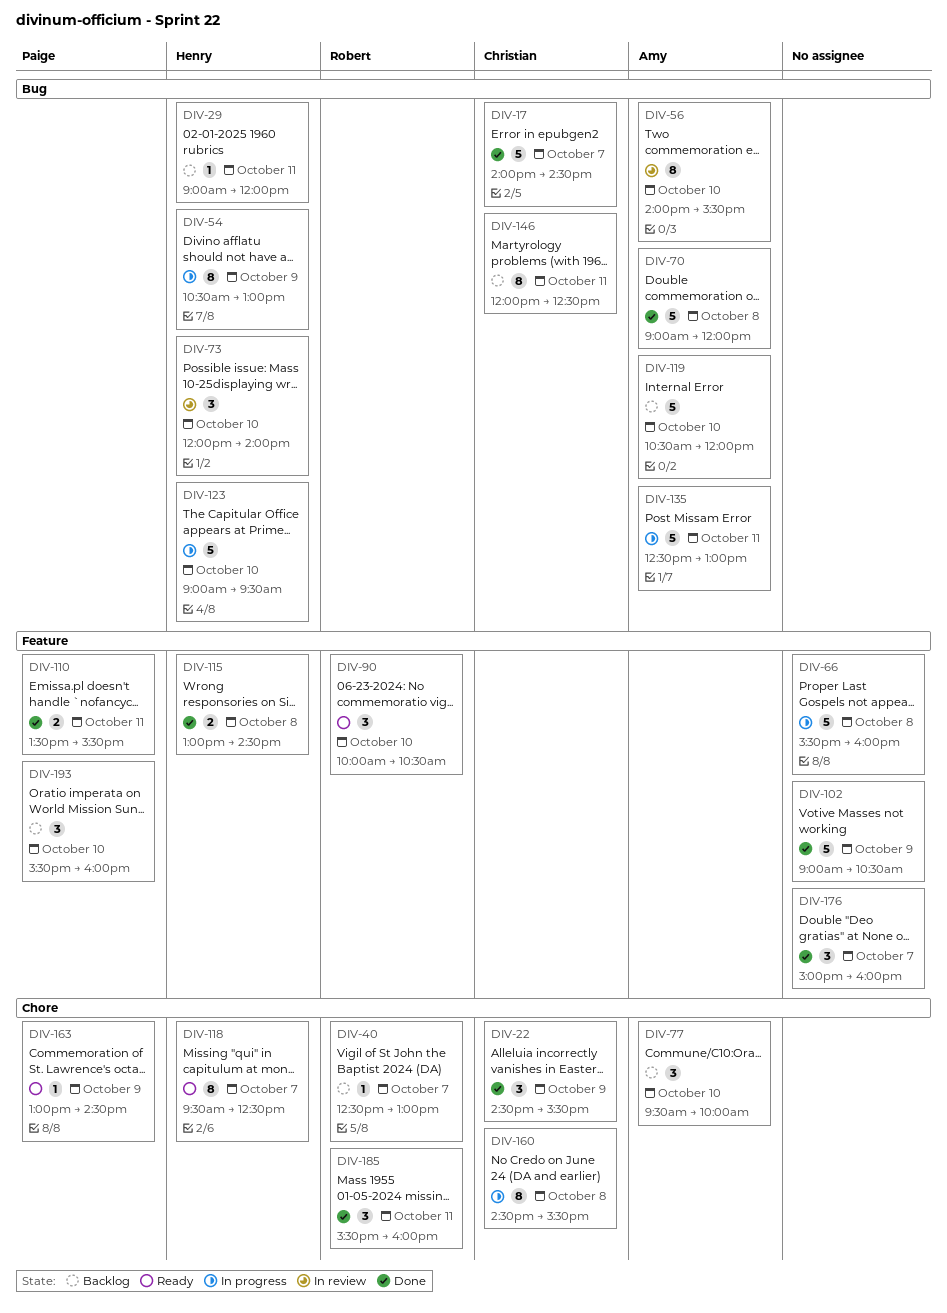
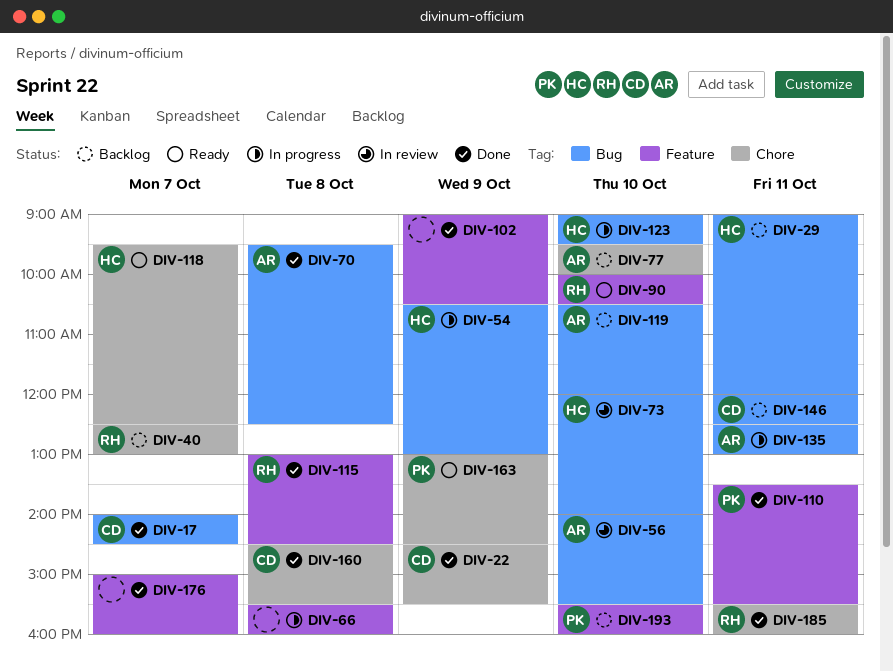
DIV-70, begins: 09:00 -> 09:30
DIV-70, ends: 12:00 -> 12:30
DIV-115, owner: Henry -> Robert
DIV-160, status: In progress -> Done

